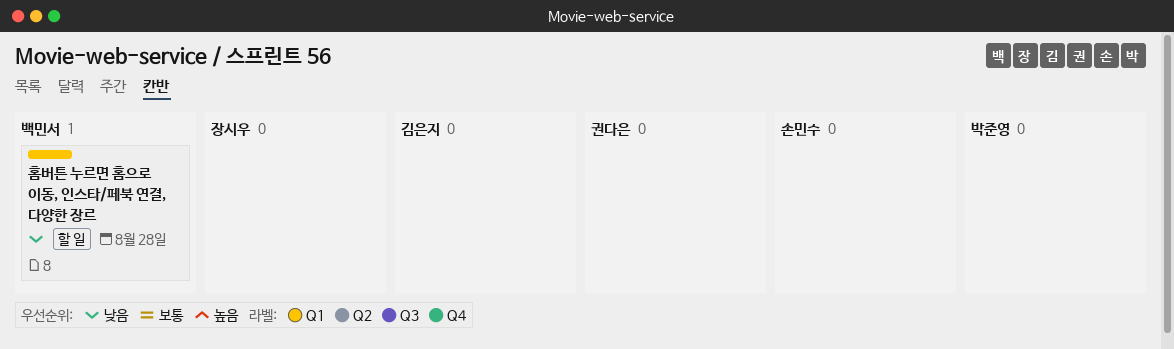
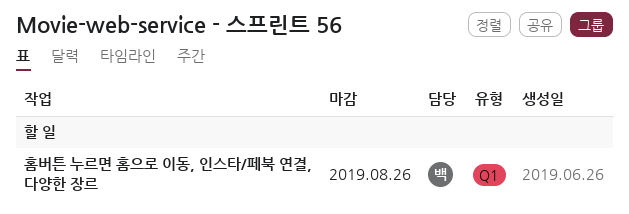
홈버튼 누르면 홈으로 이동, 인스타/페북 연결, 다양한 장르, due: Aug 28 -> Aug 26

